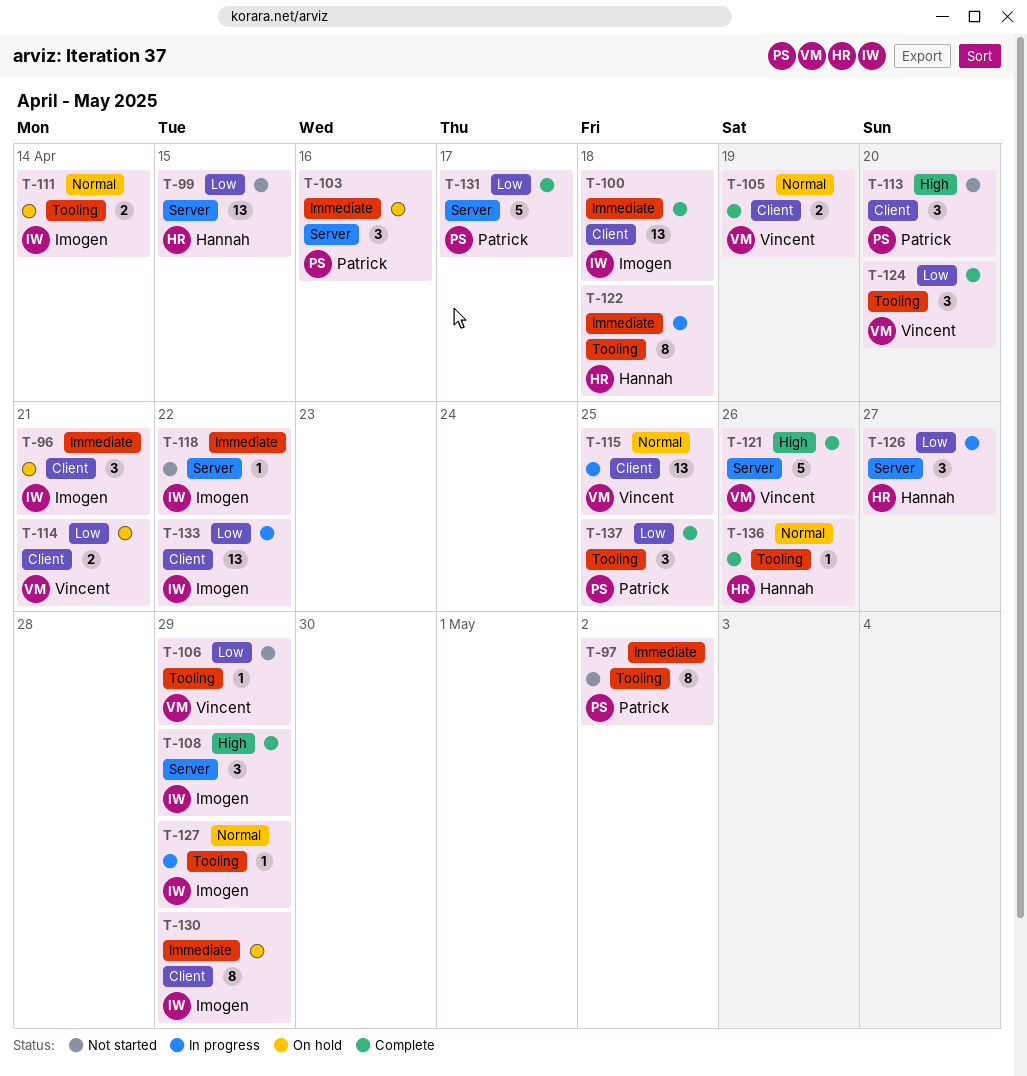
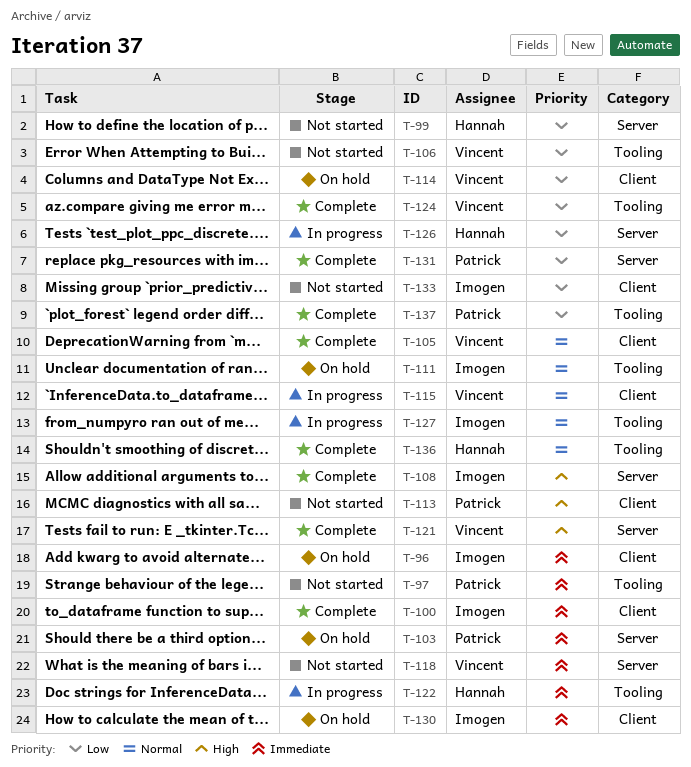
T-118, owner: Imogen -> Vincent
T-133, status: In progress -> Not started

